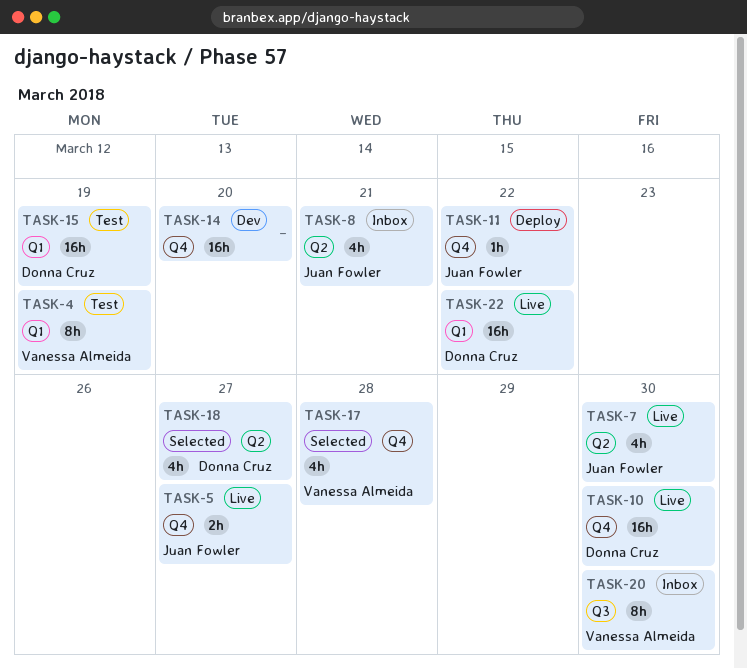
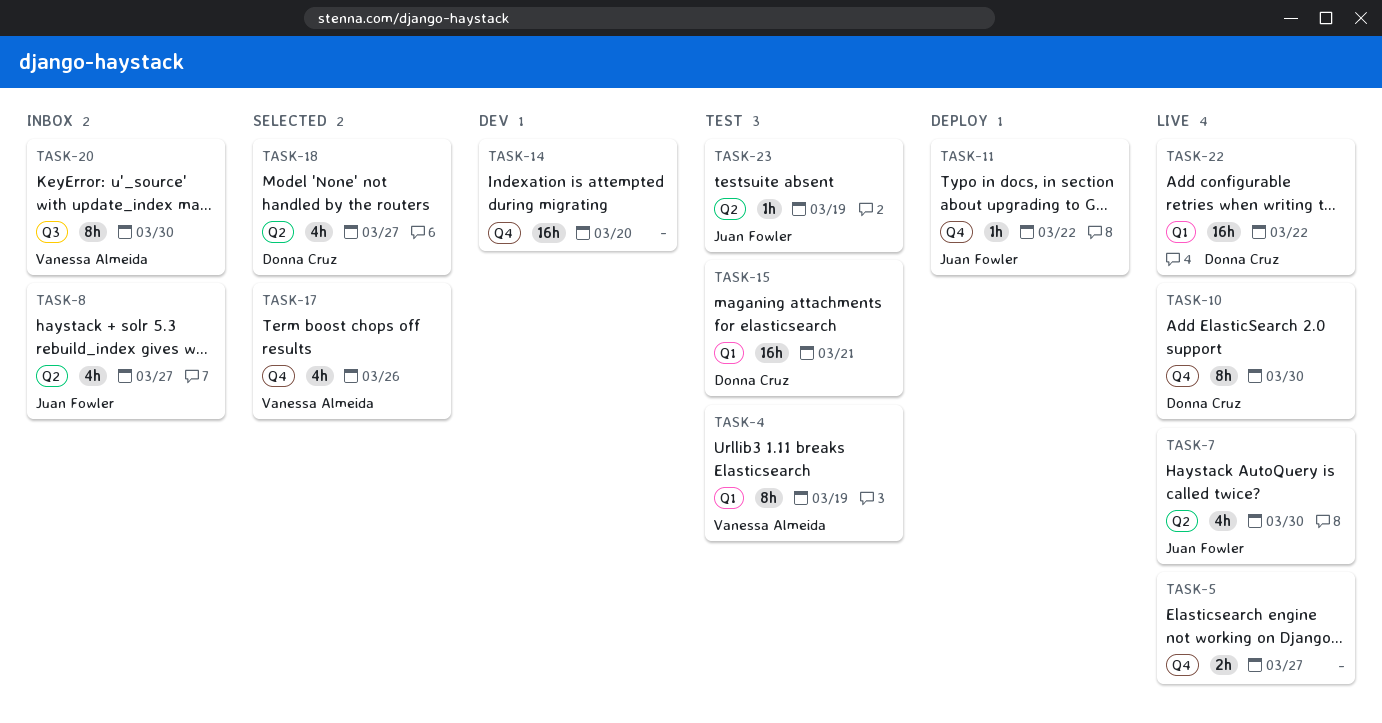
TASK-5, owner: Juan Fowler -> none
TASK-8, due: Mar 21 -> Mar 27
TASK-10, estimate: 16h -> 8h
TASK-15, due: Mar 19 -> Mar 21
TASK-17, due: Mar 28 -> Mar 26
TASK-23: none -> present

